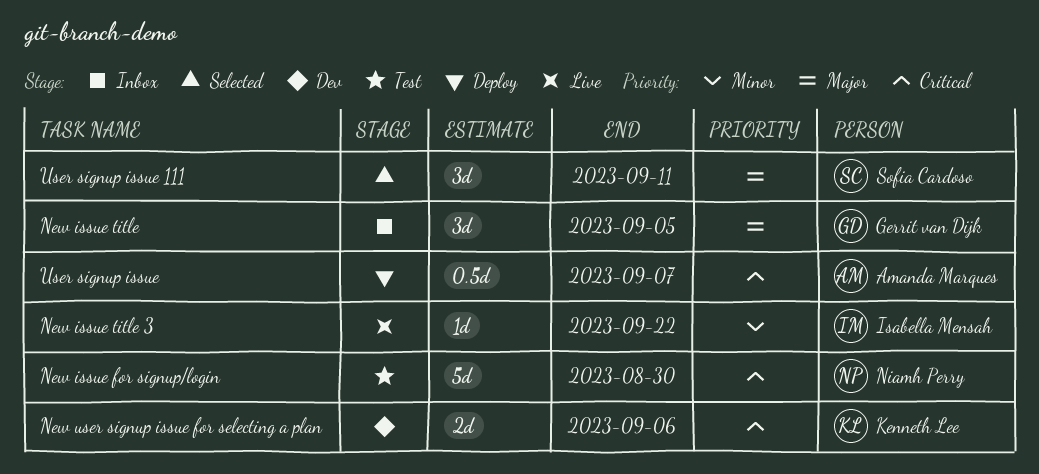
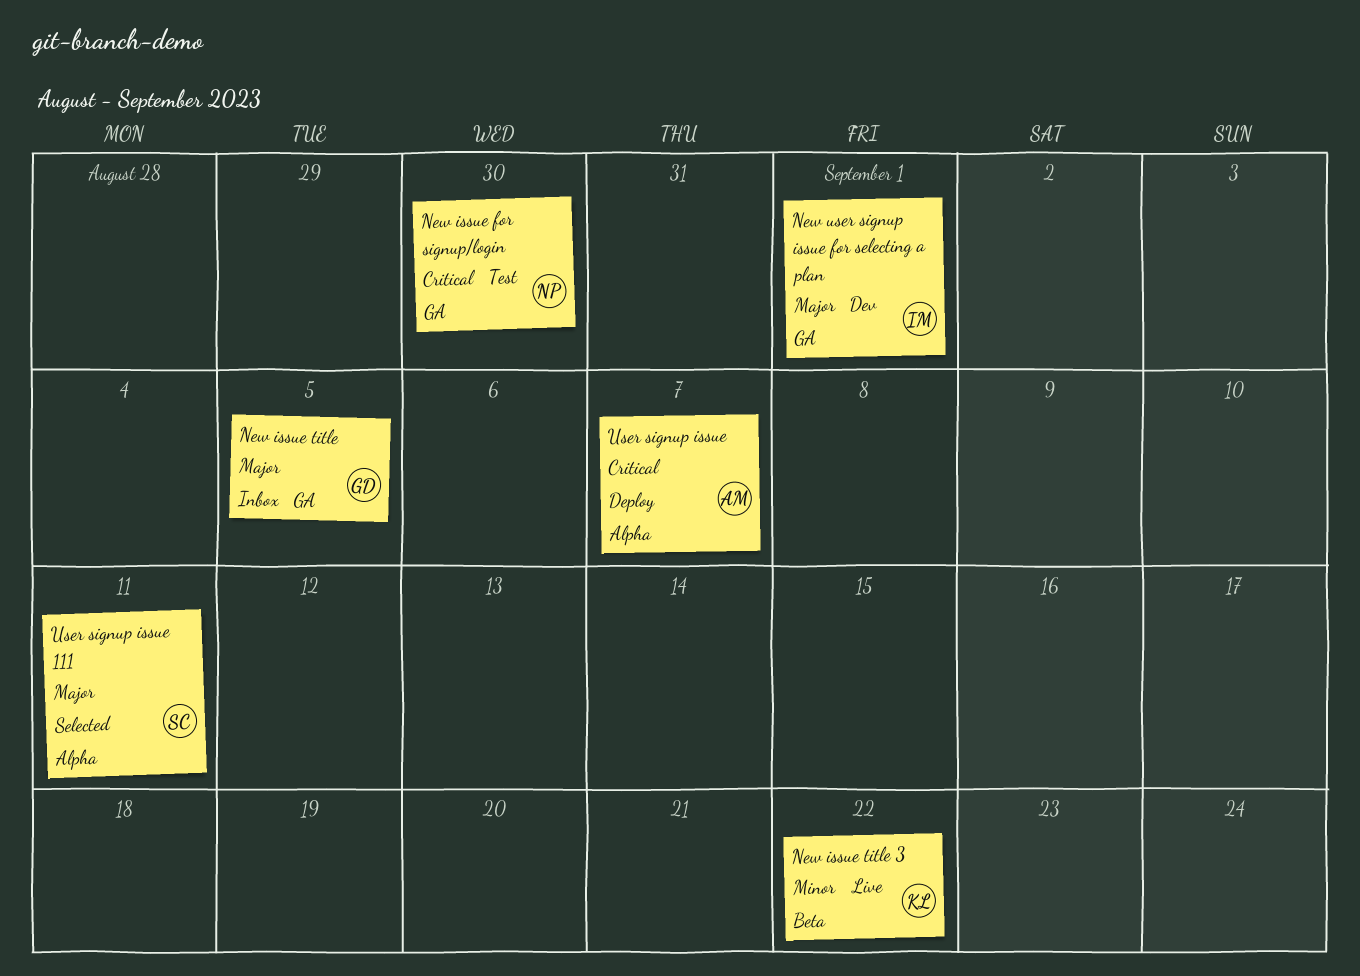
New issue title 3, owner: Isabella Mensah -> Kenneth Lee
New user signup issue for selecting a plan, owner: Kenneth Lee -> Isabella Mensah
New user signup issue for selecting a plan, priority: Critical -> Major
New user signup issue for selecting a plan, due: Sep 6 -> Sep 1

